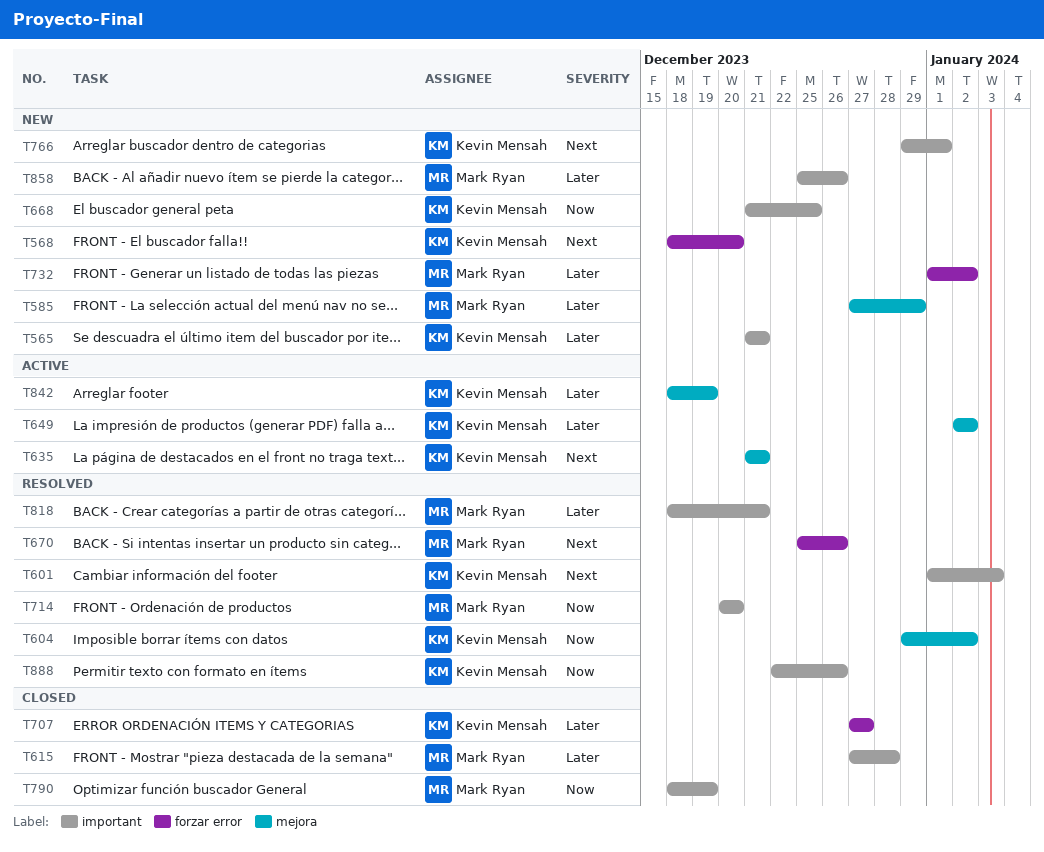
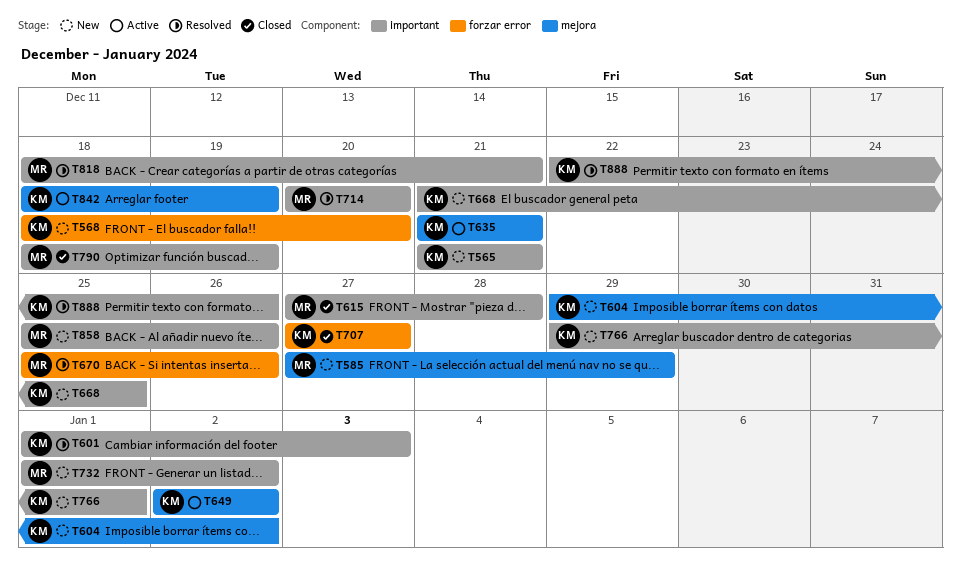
T604, status: Resolved -> New
T732, label: forzar error -> important

